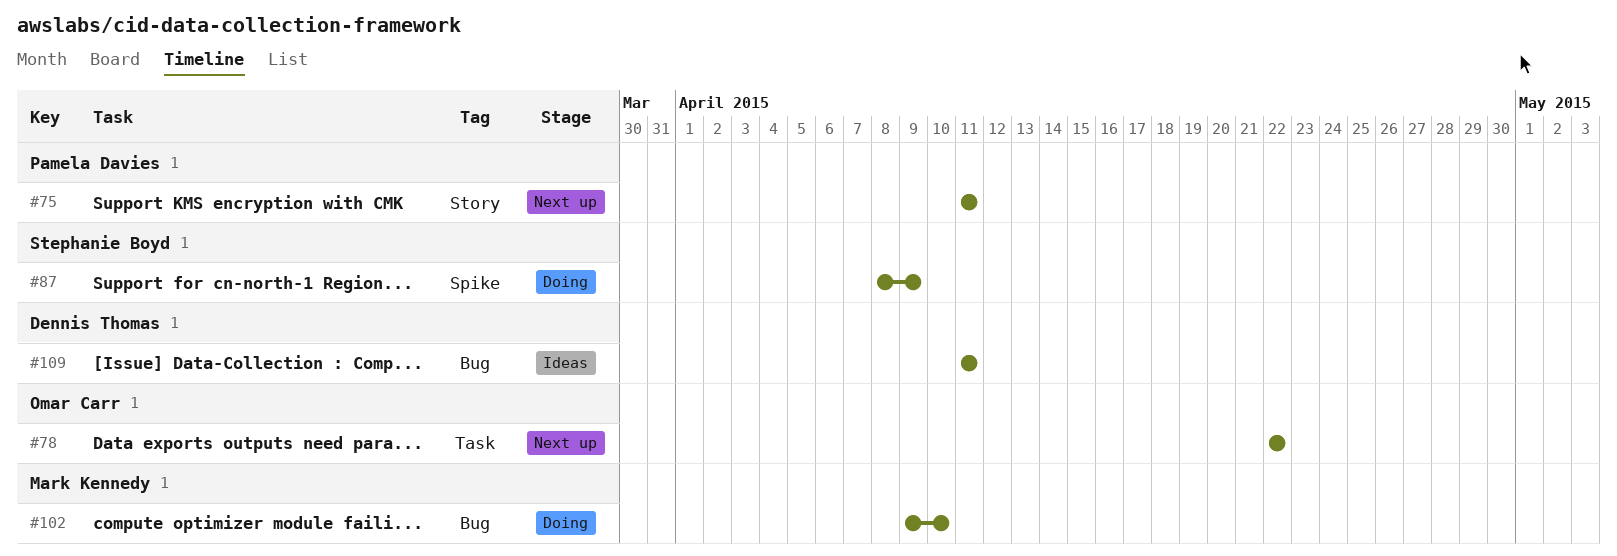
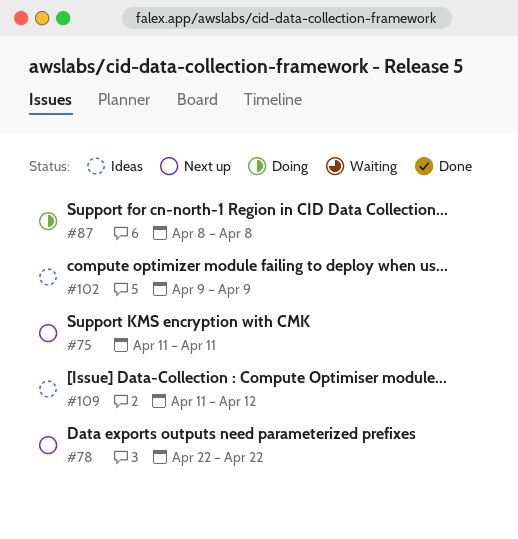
#87, due: Apr 9 -> Apr 8
#102, status: Doing -> Ideas
#102, due: Apr 10 -> Apr 9
#109, due: Apr 11 -> Apr 12

